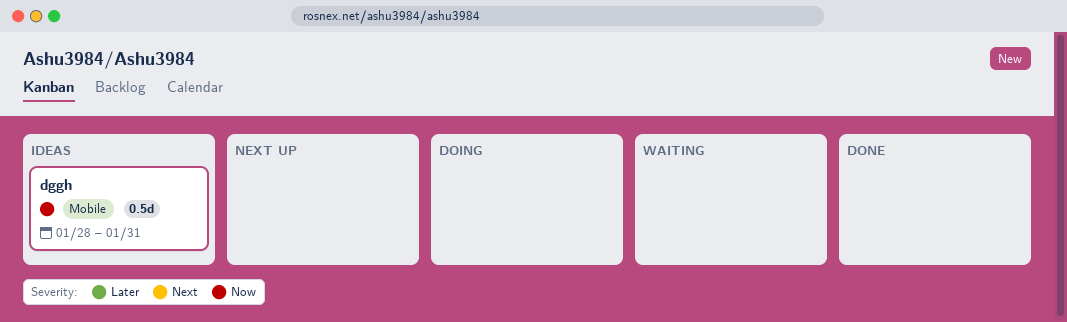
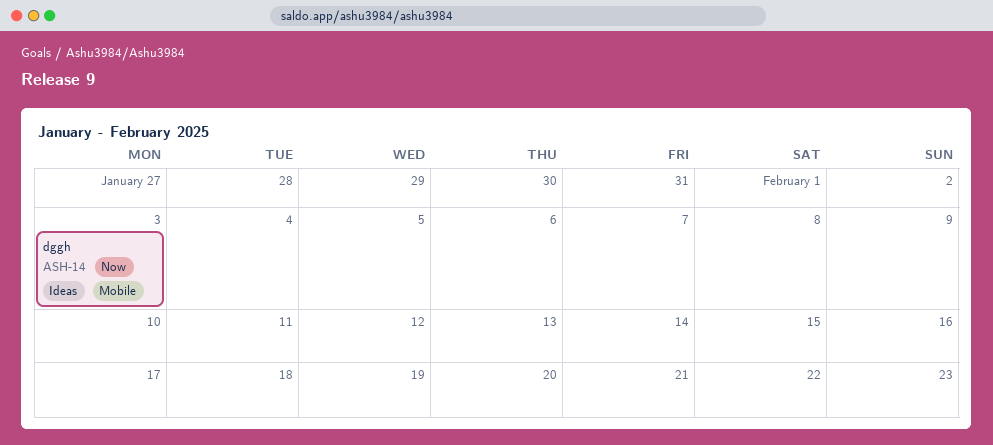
dggh, due: Jan 31 -> Feb 3

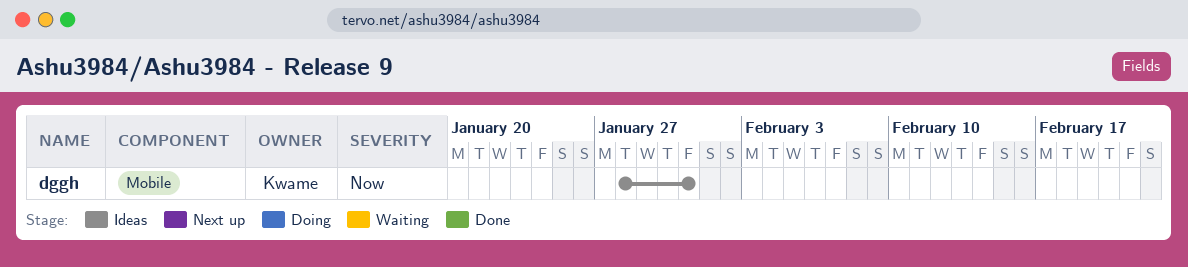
dggh, due: Feb 3 -> Jan 31

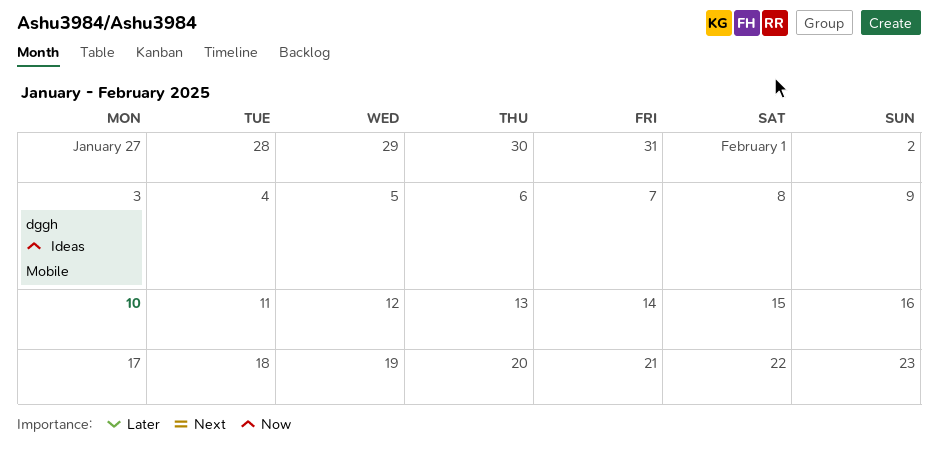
dggh, due: Jan 31 -> Feb 3

